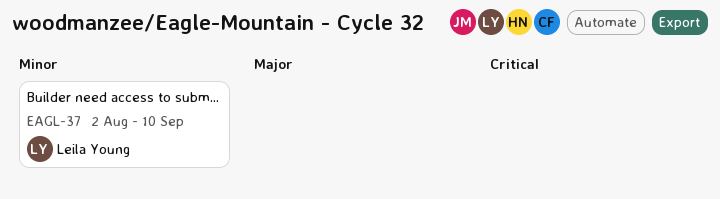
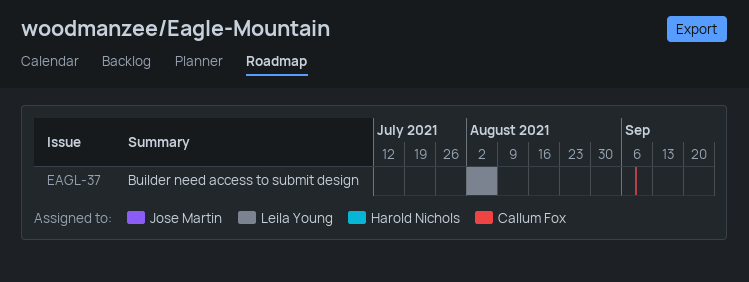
EAGL-37, due: Sep 10 -> Aug 6

